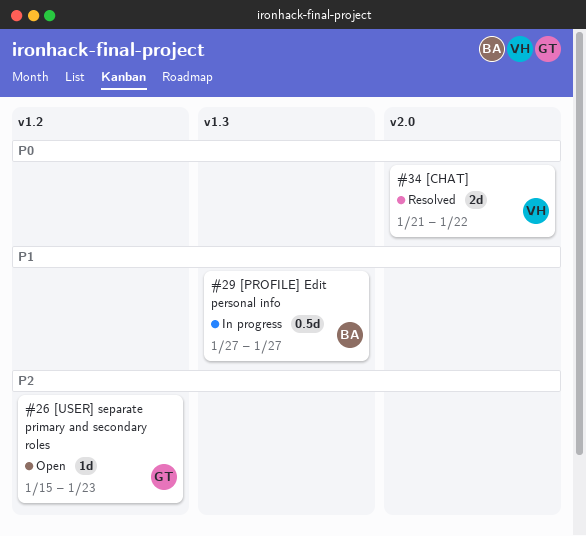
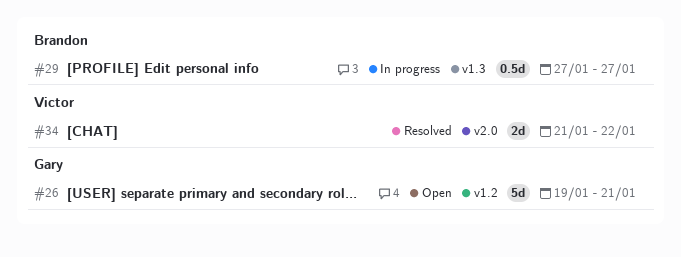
#26, estimate: 1d -> 5d
#26, start: Jan 15 -> Jan 19
#26, due: Jan 23 -> Jan 21

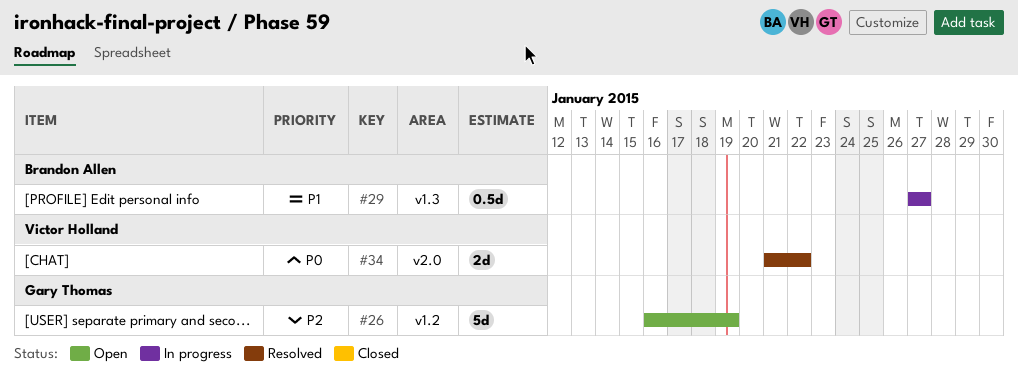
#26, start: Jan 19 -> Jan 16
#26, due: Jan 21 -> Jan 19

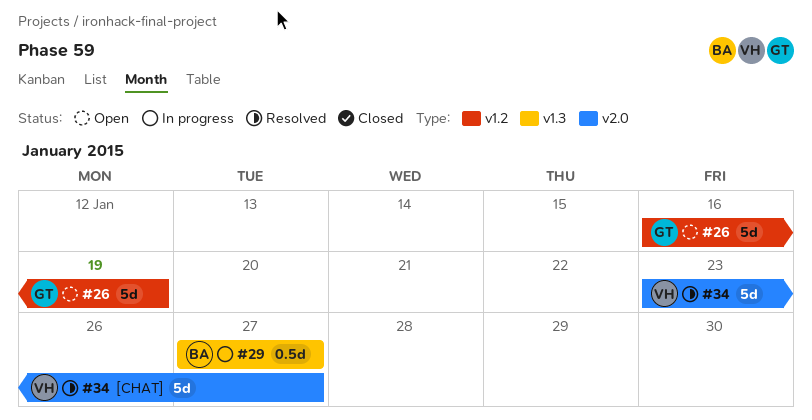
#34, estimate: 2d -> 5d
#34, start: Jan 21 -> Jan 23
#34, due: Jan 22 -> Jan 27

